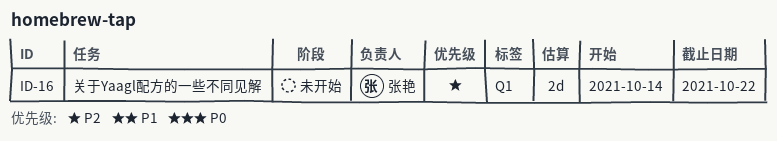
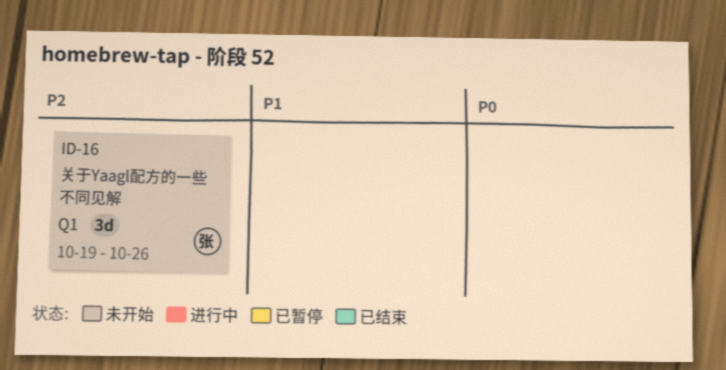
ID-16, estimate: 2d -> 3d
ID-16, start: Oct 14 -> Oct 19
ID-16, due: Oct 22 -> Oct 26

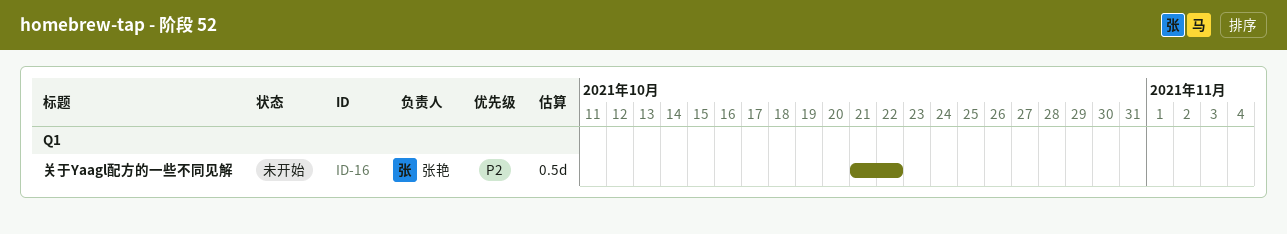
ID-16, estimate: 3d -> 0.5d
ID-16, start: Oct 19 -> Oct 21
ID-16, due: Oct 26 -> Oct 22

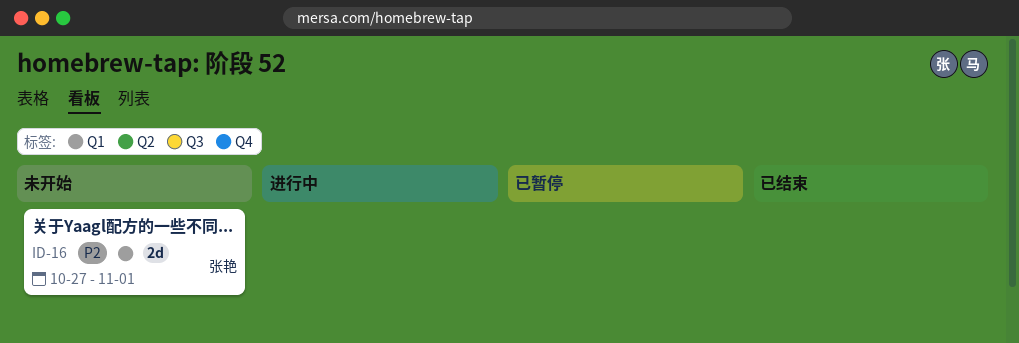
ID-16, estimate: 0.5d -> 2d
ID-16, start: Oct 21 -> Oct 27
ID-16, due: Oct 22 -> Nov 1

